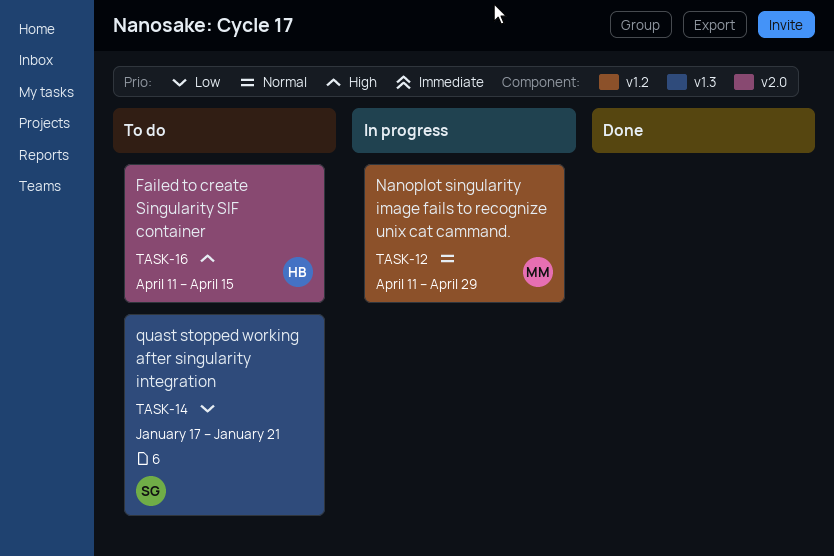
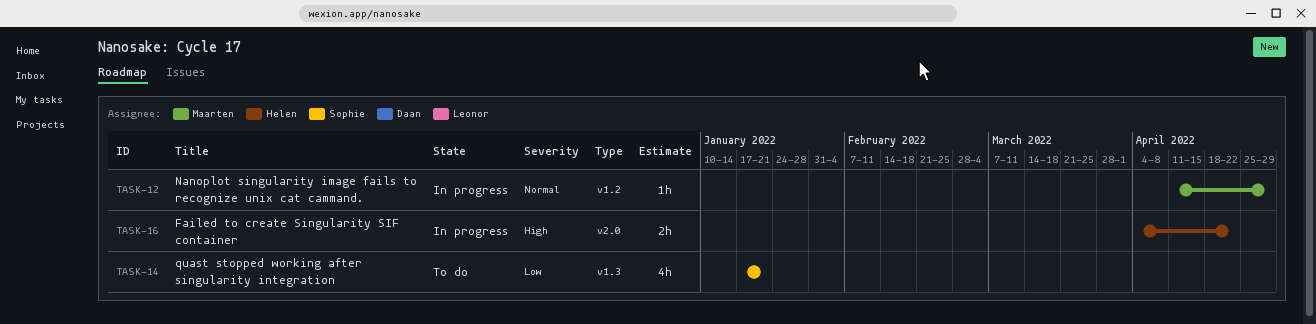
TASK-16, status: To do -> In progress
TASK-16, start: Apr 11 -> Apr 4
TASK-16, due: Apr 15 -> Apr 22

